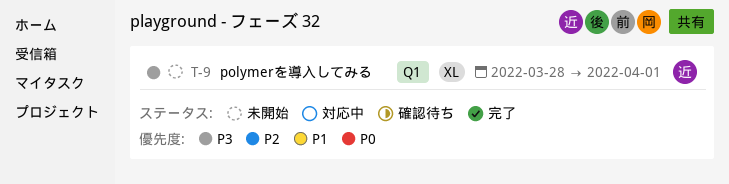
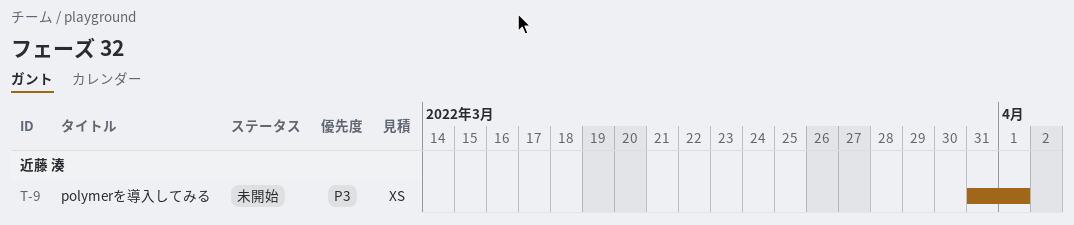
T-9, estimate: XL -> XS
T-9, start: Mar 28 -> Mar 31

